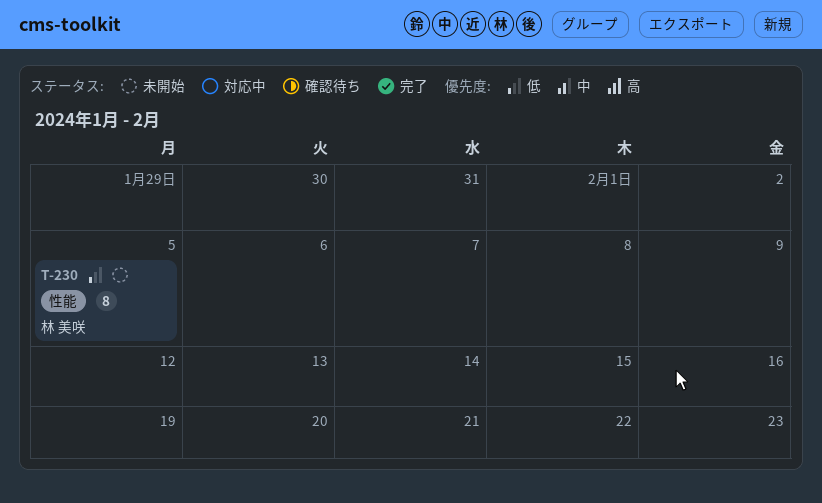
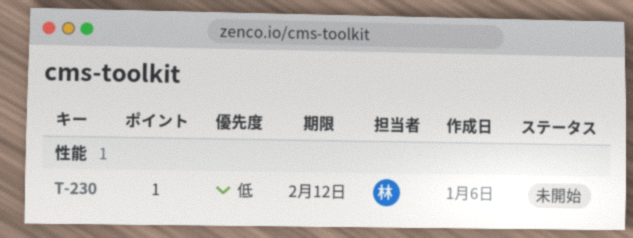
T-230, estimate: 8 -> 1
T-230, due: Feb 5 -> Feb 12

